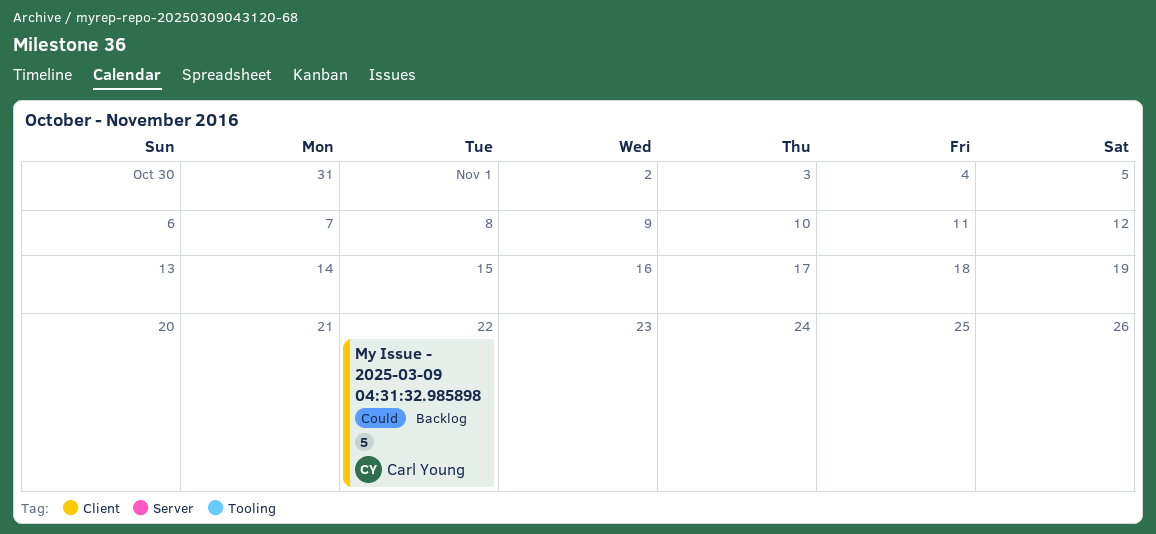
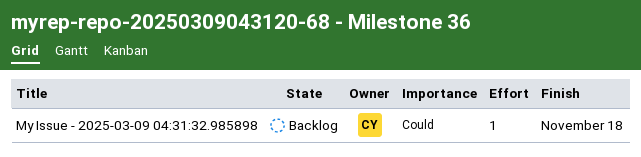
My Issue - 2025-03-09 04:31:32.985898, estimate: 5 -> 1
My Issue - 2025-03-09 04:31:32.985898, due: Nov 22 -> Nov 18

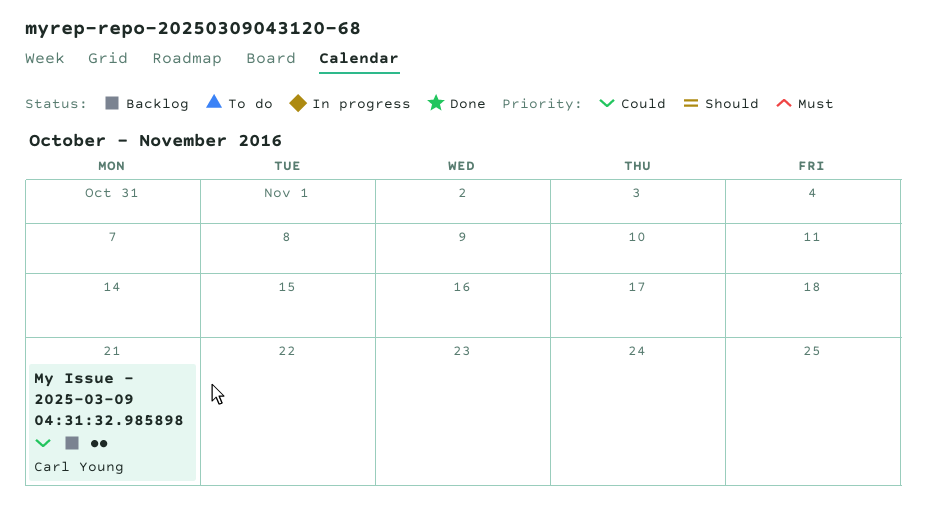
My Issue - 2025-03-09 04:31:32.985898, estimate: 1 -> 2
My Issue - 2025-03-09 04:31:32.985898, due: Nov 18 -> Nov 21

